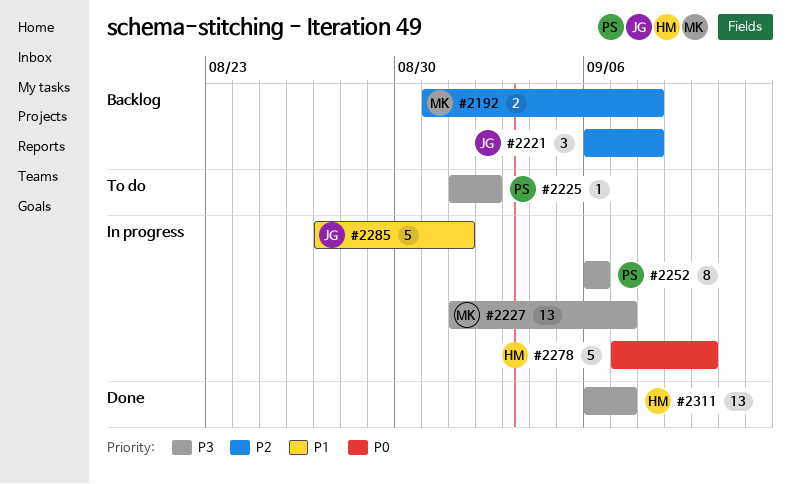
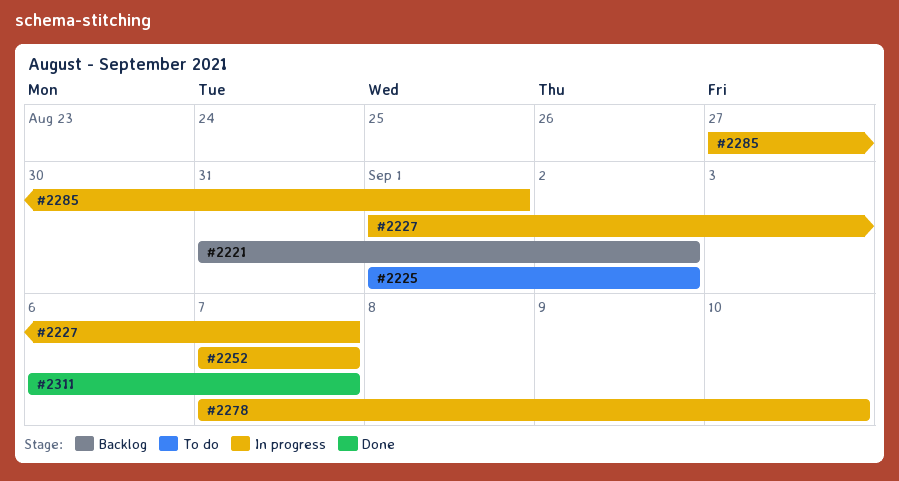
#2192: present -> none
#2221, start: Sep 6 -> Aug 31
#2221, due: Sep 8 -> Sep 2
#2252, start: Sep 6 -> Sep 7
#2252, due: Sep 6 -> Sep 7

